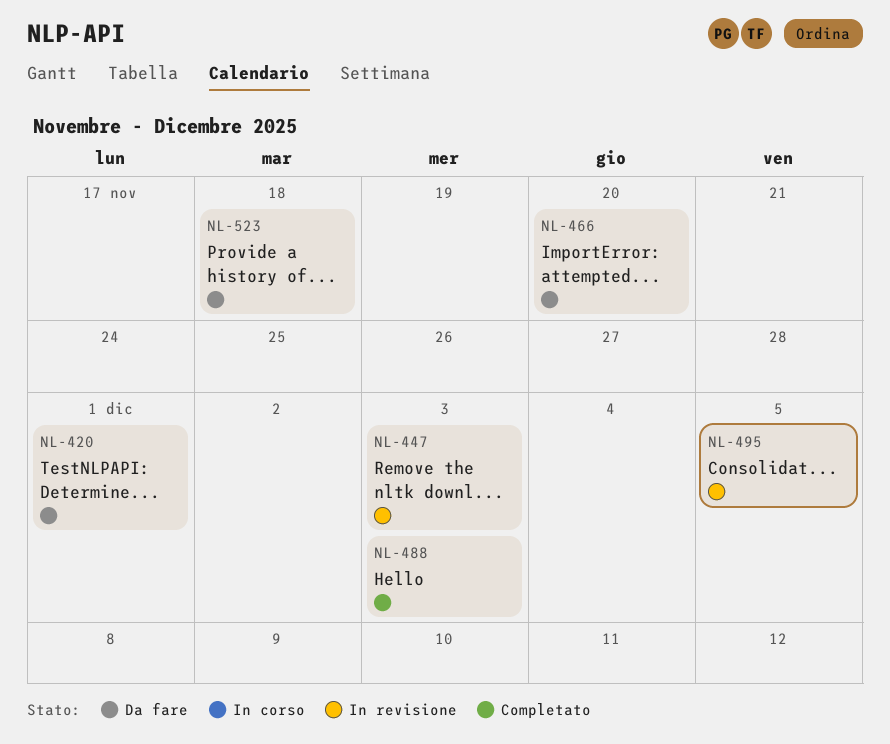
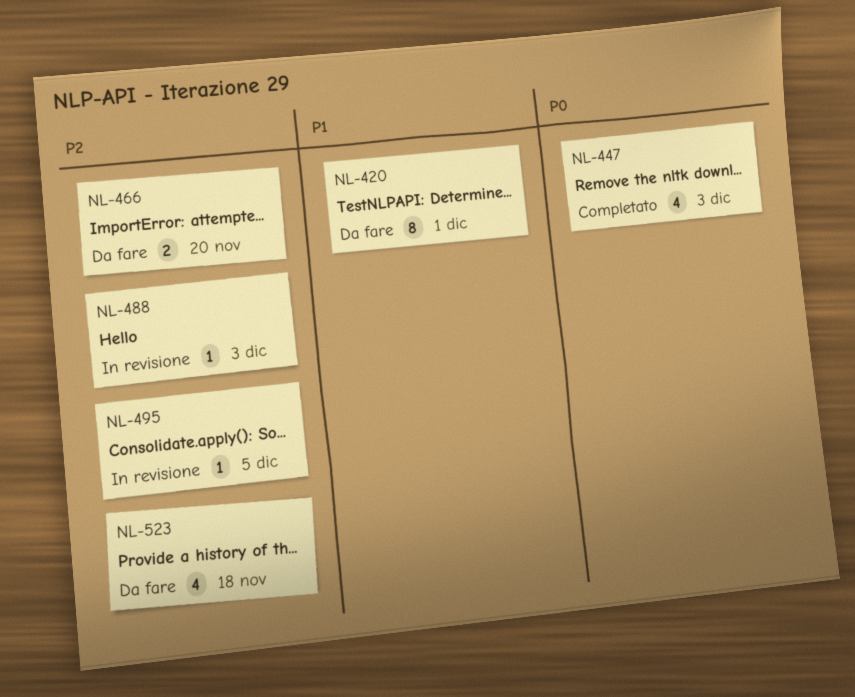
NL-447, status: In revisione -> Completato
NL-488, status: Completato -> In revisione

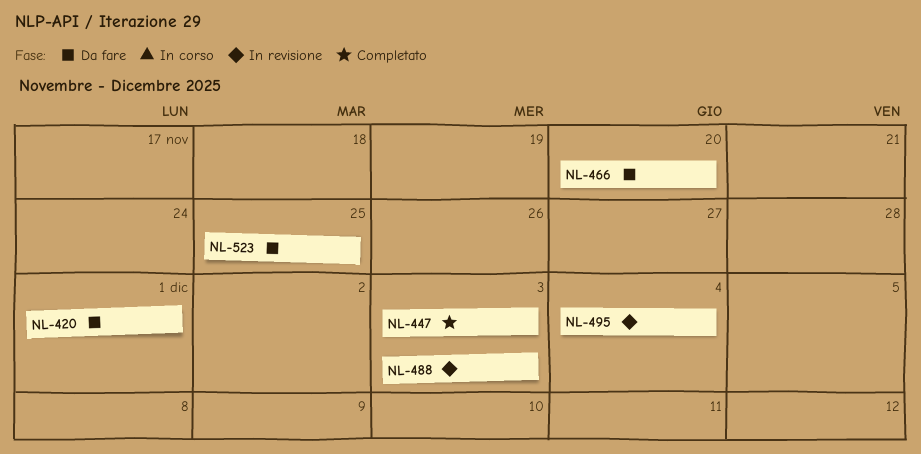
NL-495, due: Dec 5 -> Dec 4
NL-523, due: Nov 18 -> Nov 25

